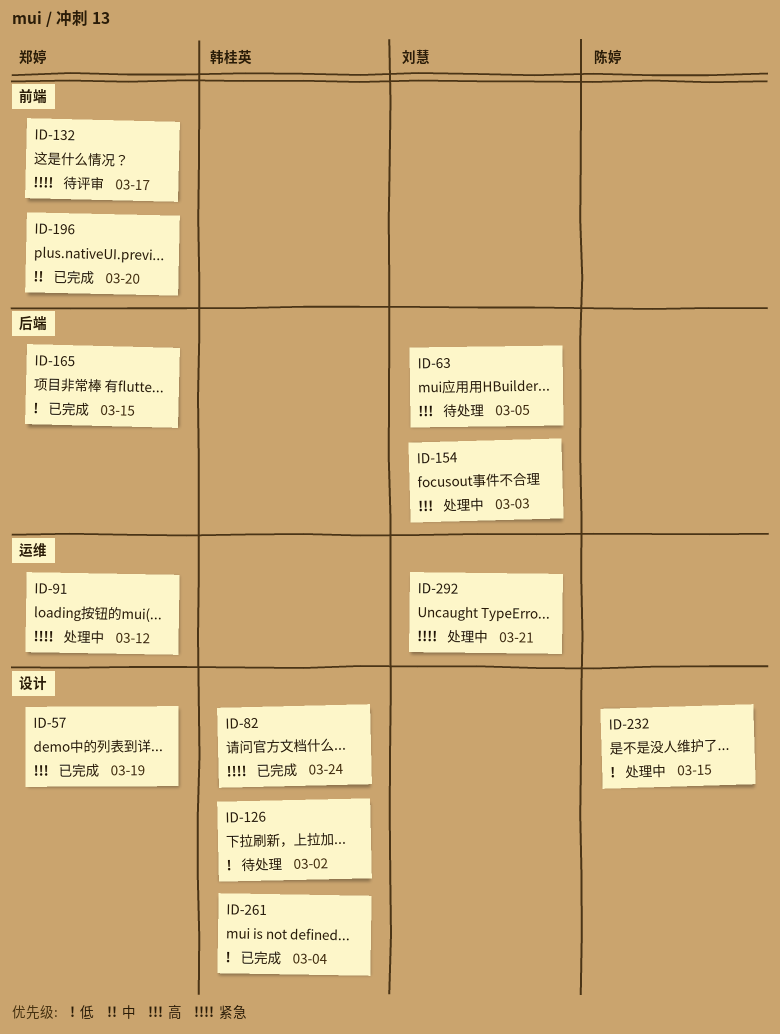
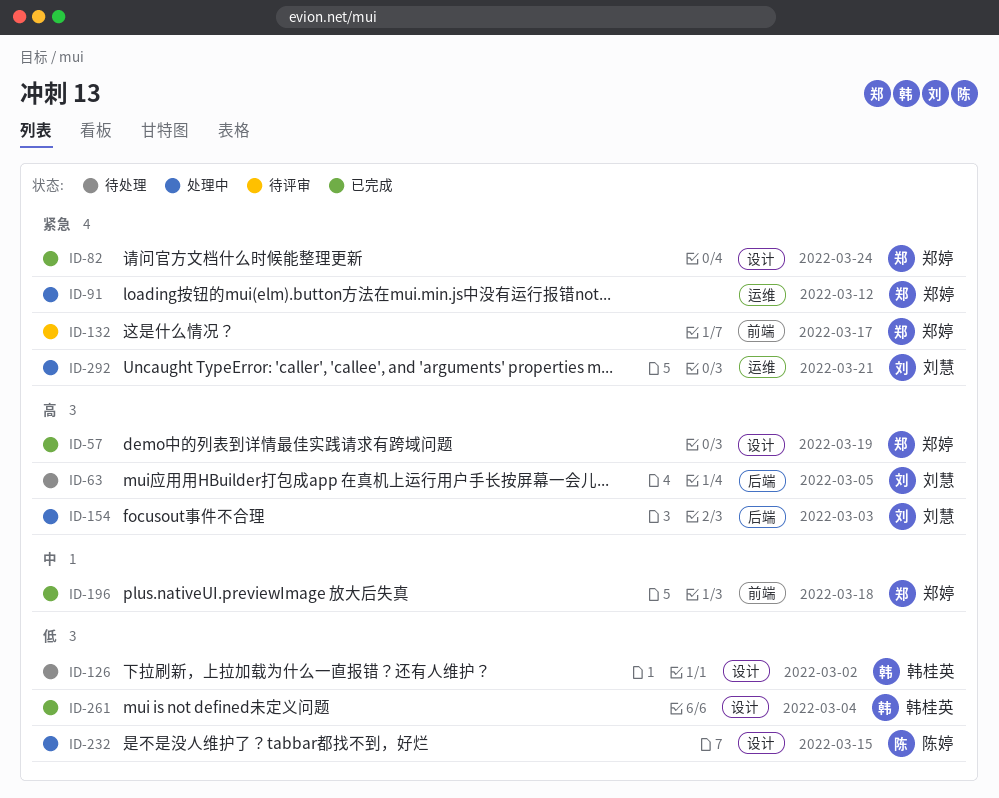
ID-82, owner: 韩桂英 -> 郑婷
ID-165: present -> none
ID-196, due: Mar 20 -> Mar 18

